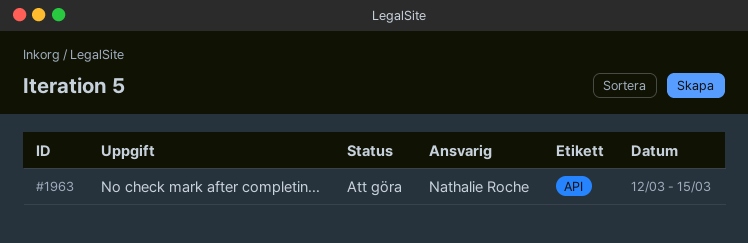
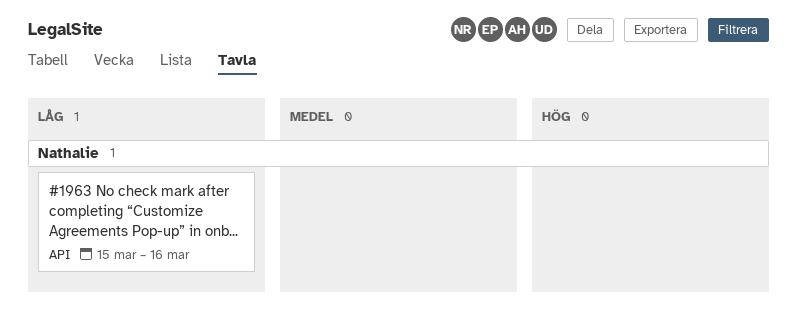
#1963, start: Mar 12 -> Mar 15
#1963, due: Mar 15 -> Mar 16

